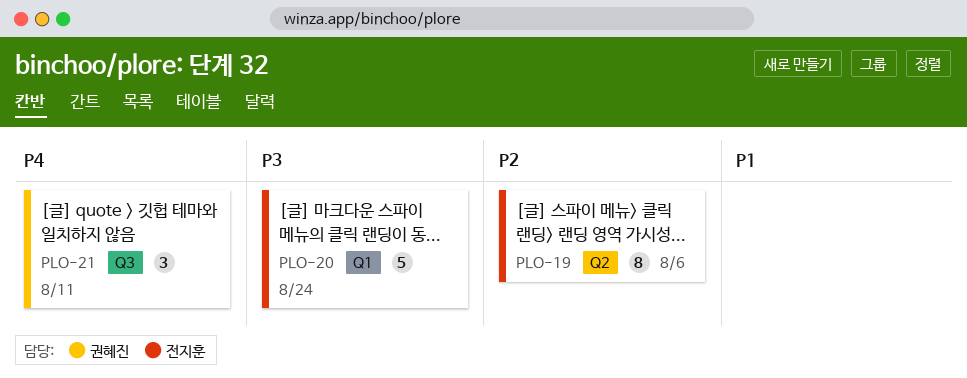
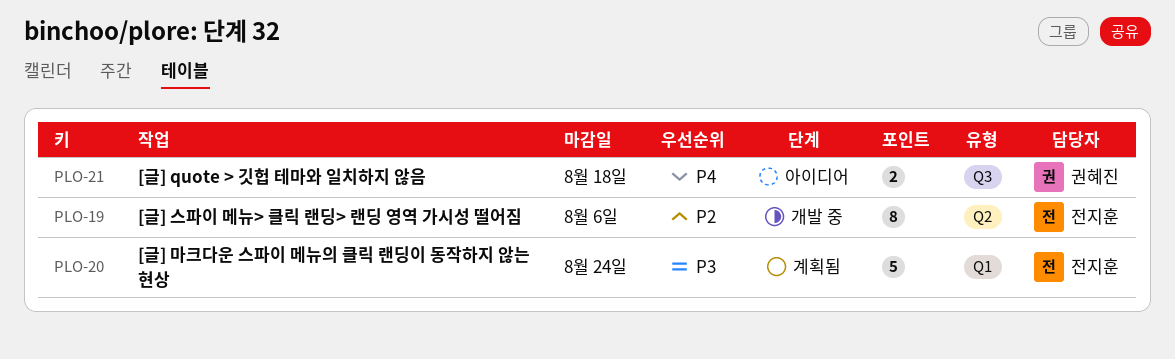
PLO-21, estimate: 3 -> 2
PLO-21, due: Aug 11 -> Aug 18

